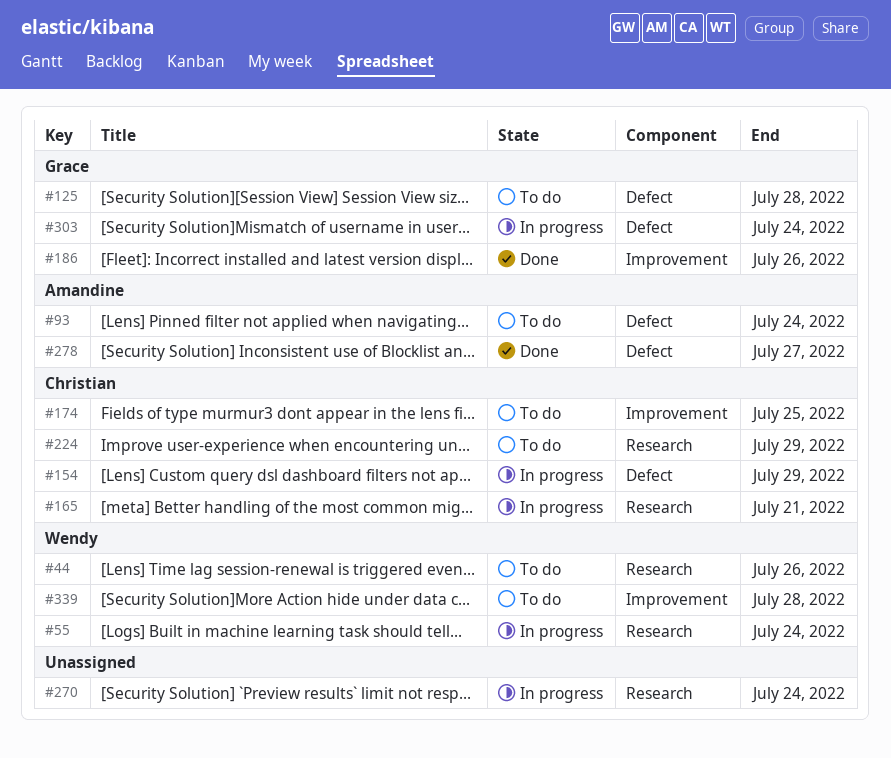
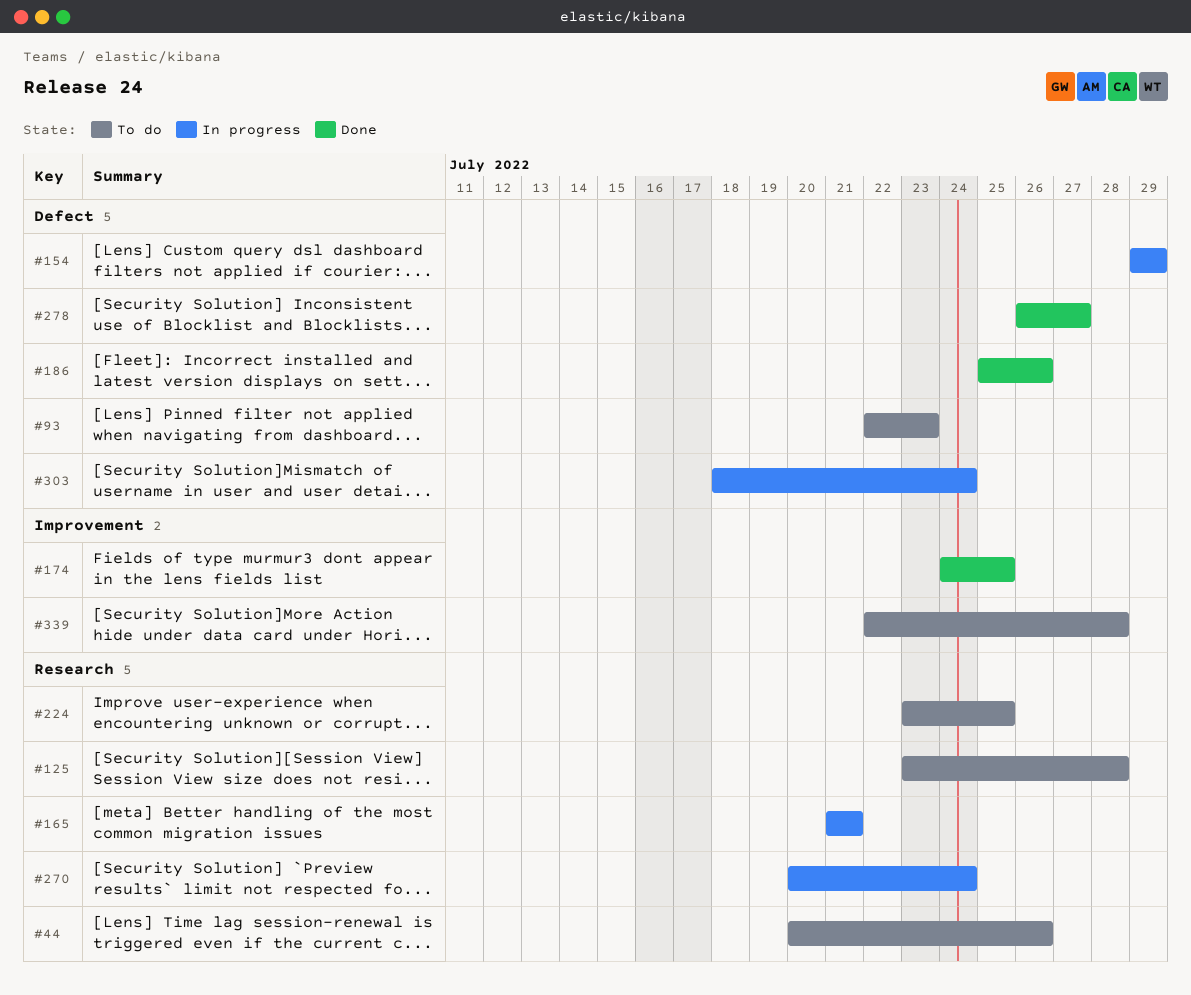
#55: present -> none
#93, due: Jul 24 -> Jul 23
#125, label: Defect -> Research
#174, status: To do -> Done
#186, label: Improvement -> Defect
#224, due: Jul 29 -> Jul 25

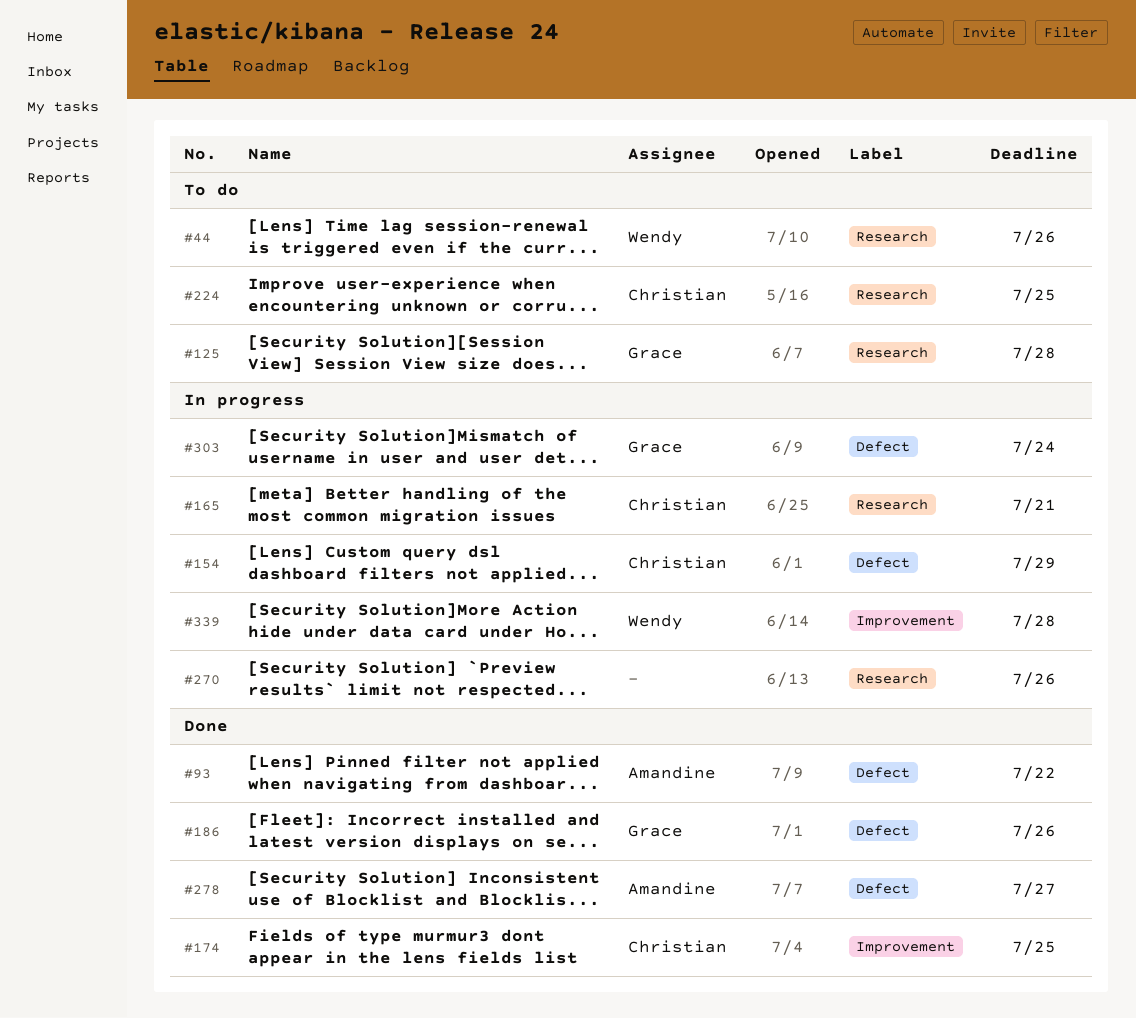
#93, status: To do -> Done
#93, due: Jul 23 -> Jul 22
#270, due: Jul 24 -> Jul 26
#339, status: To do -> In progress

